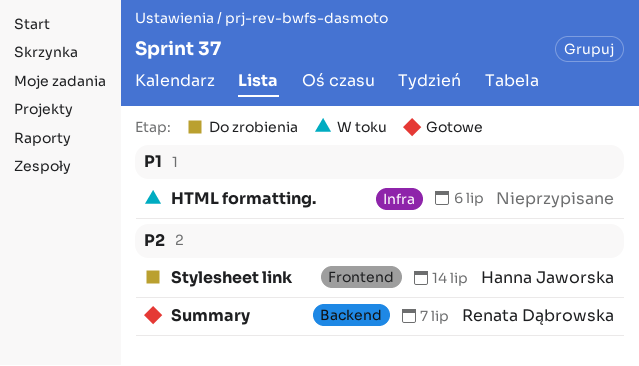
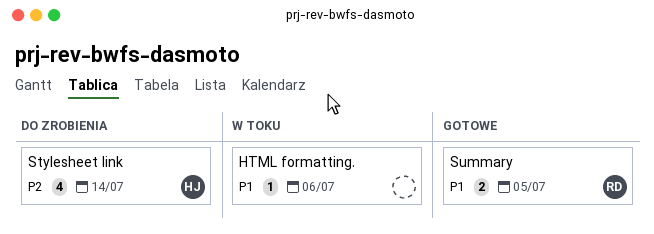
Summary, priority: P2 -> P1
Summary, due: Jul 7 -> Jul 5

